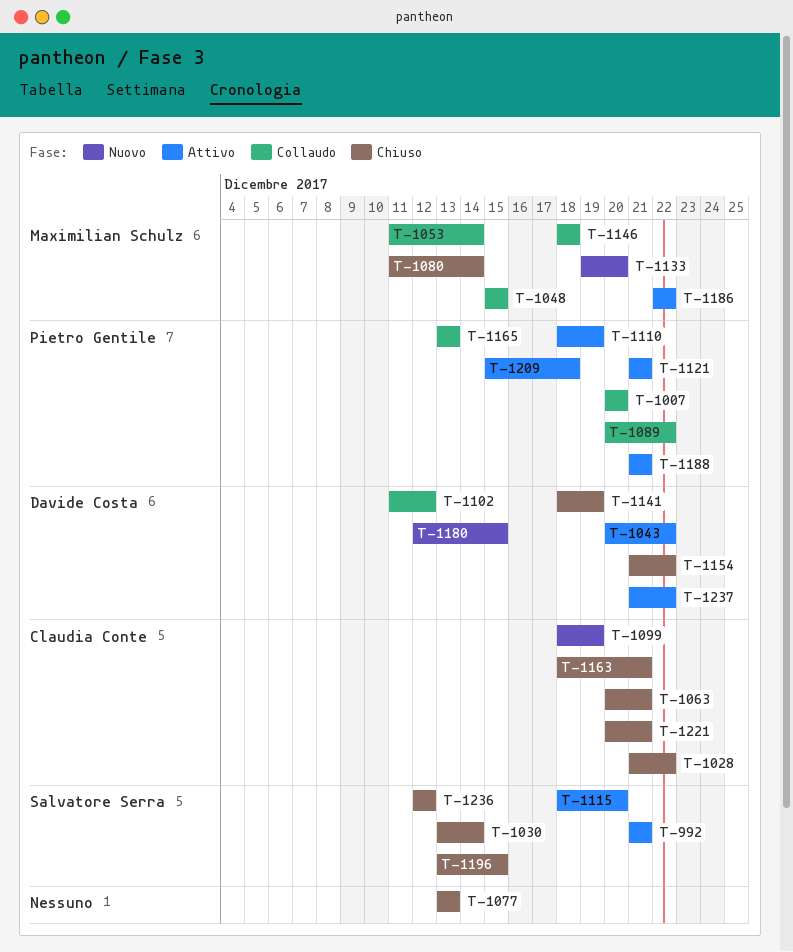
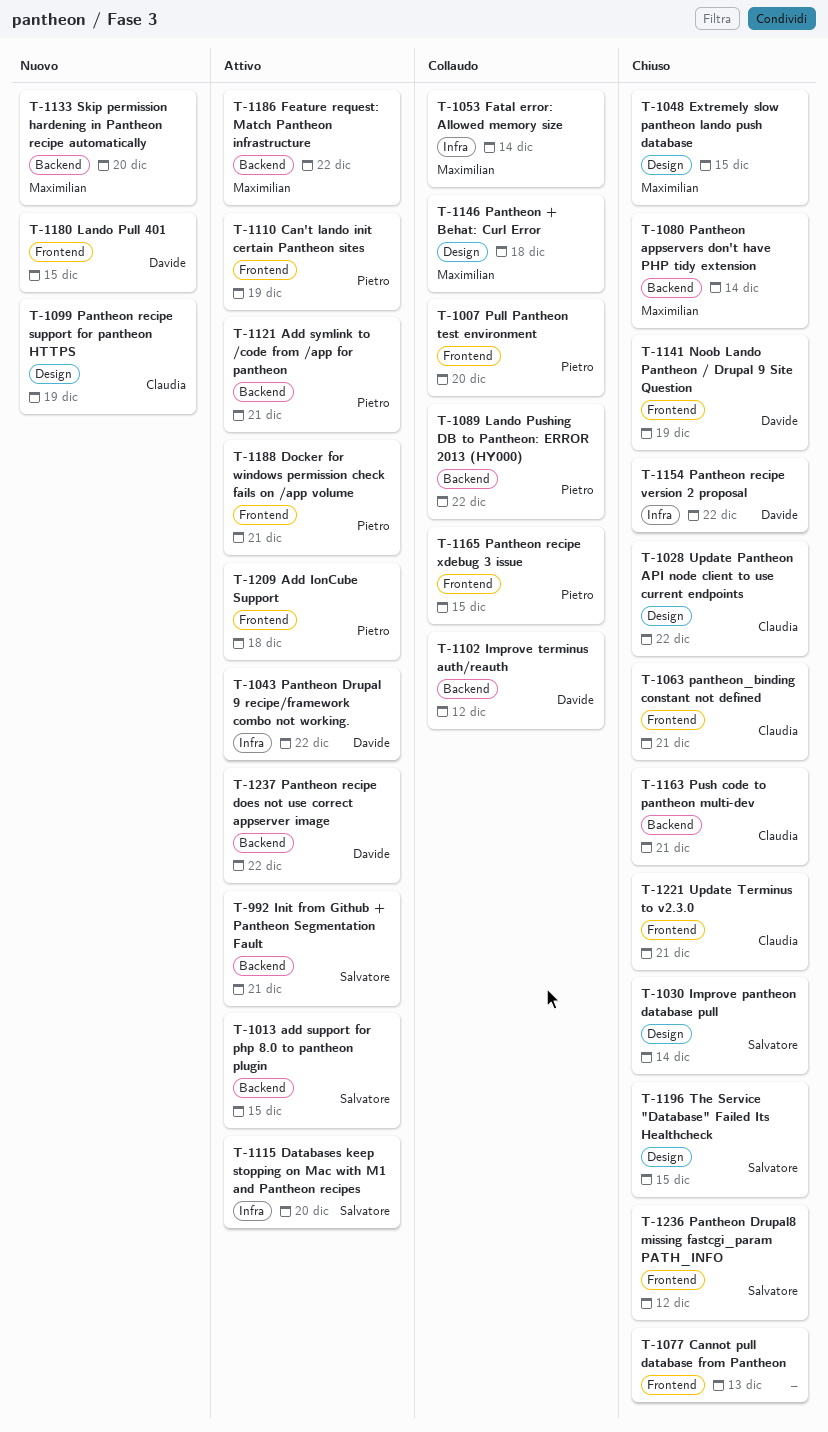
T-1013: none -> present
T-1048, status: Collaudo -> Chiuso
T-1165, due: Dec 13 -> Dec 15

